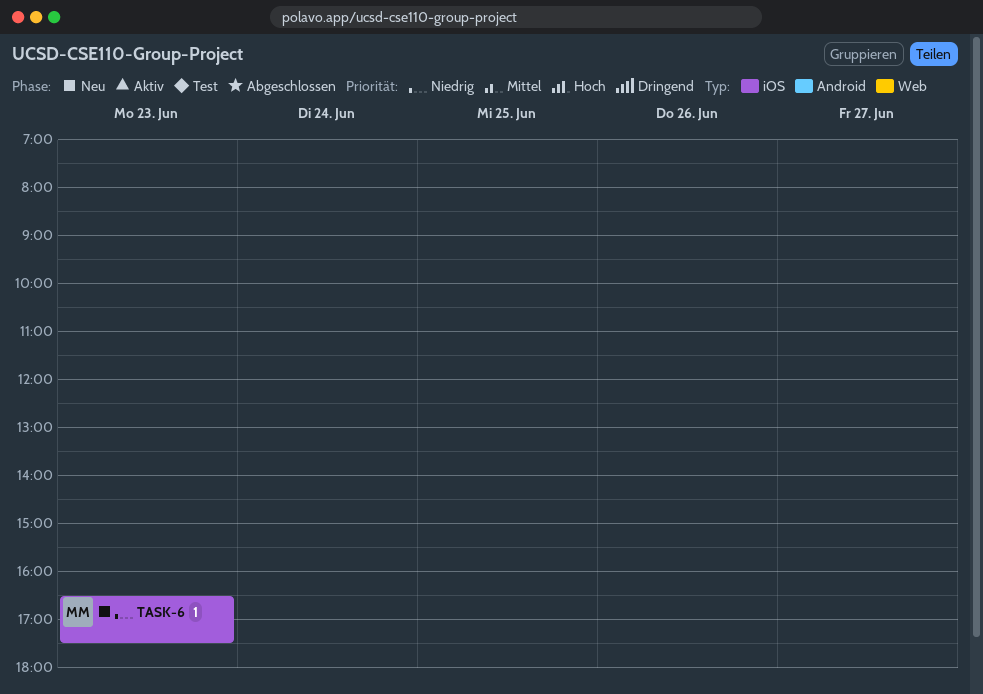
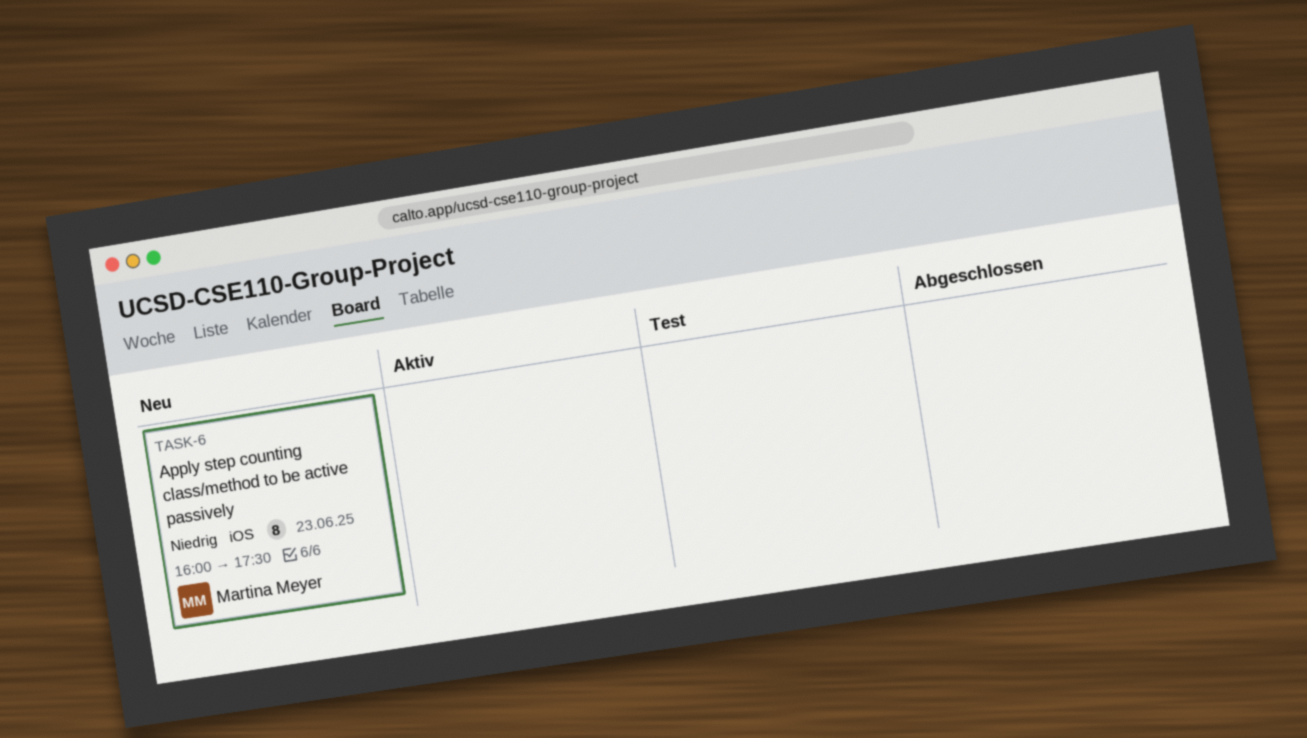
TASK-6, estimate: 1 -> 8
TASK-6, begins: 16:30 -> 16:00

